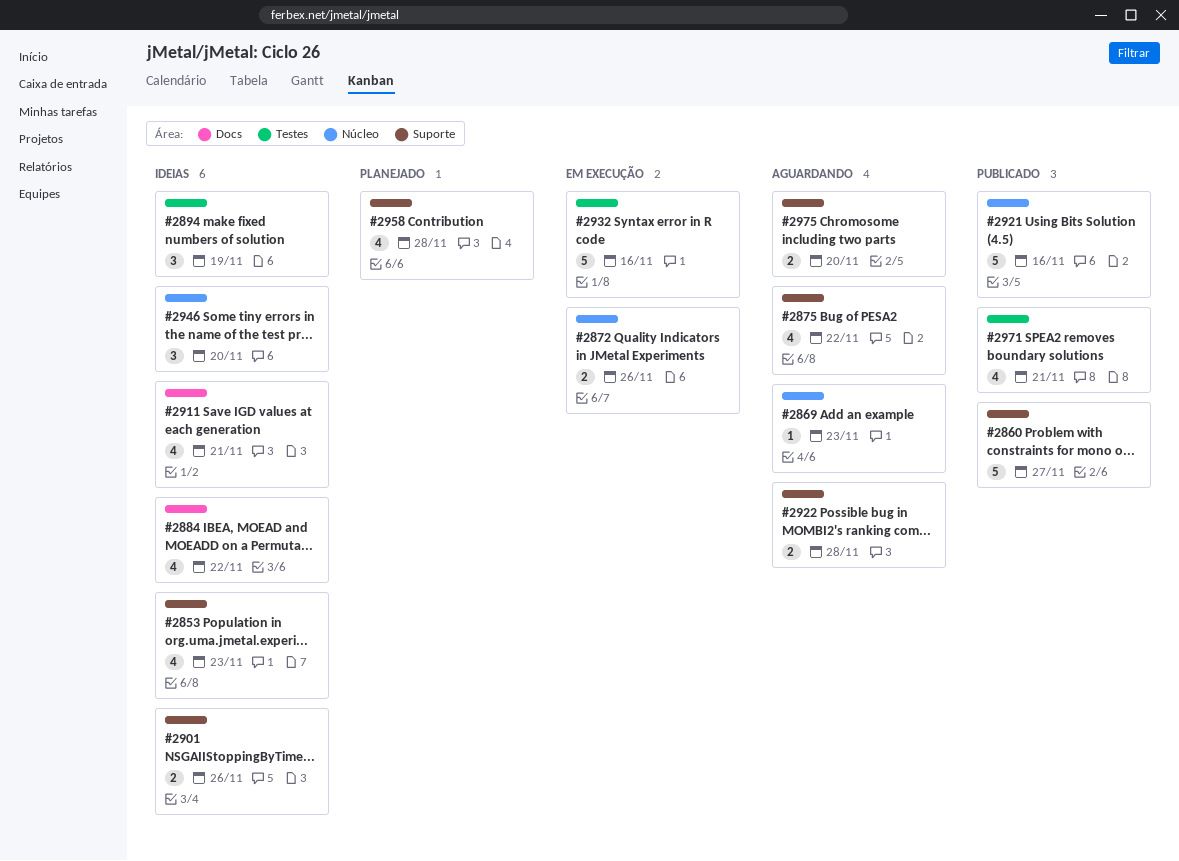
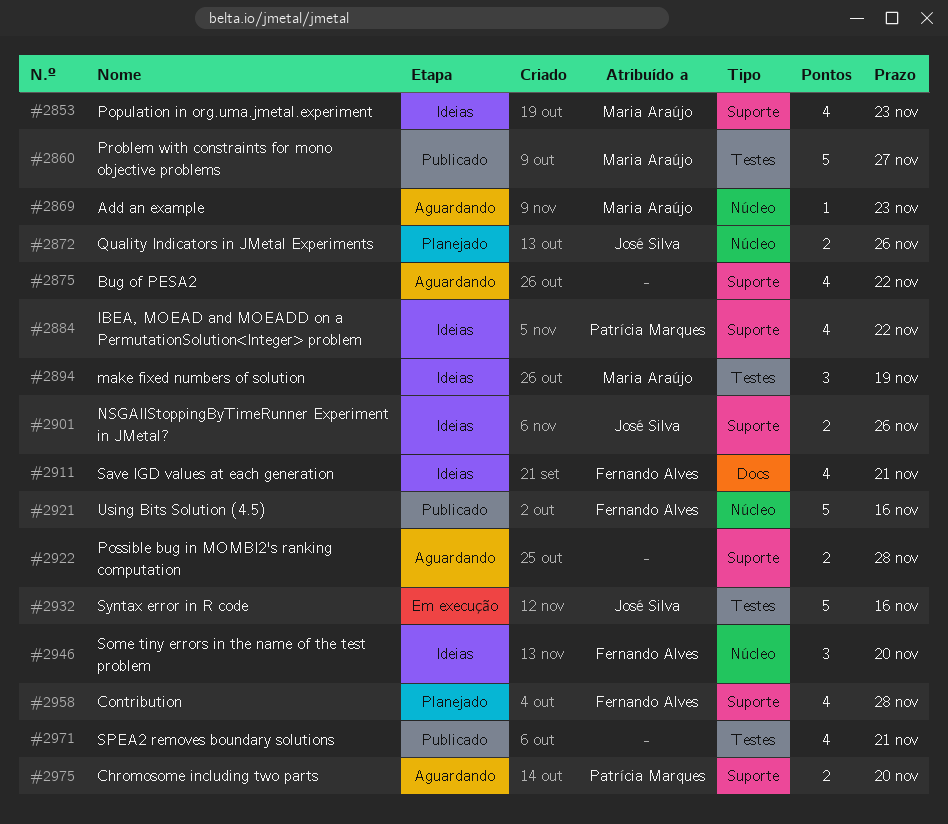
#2860, label: Suporte -> Testes
#2872, status: Em execução -> Planejado
#2884, label: Docs -> Suporte

